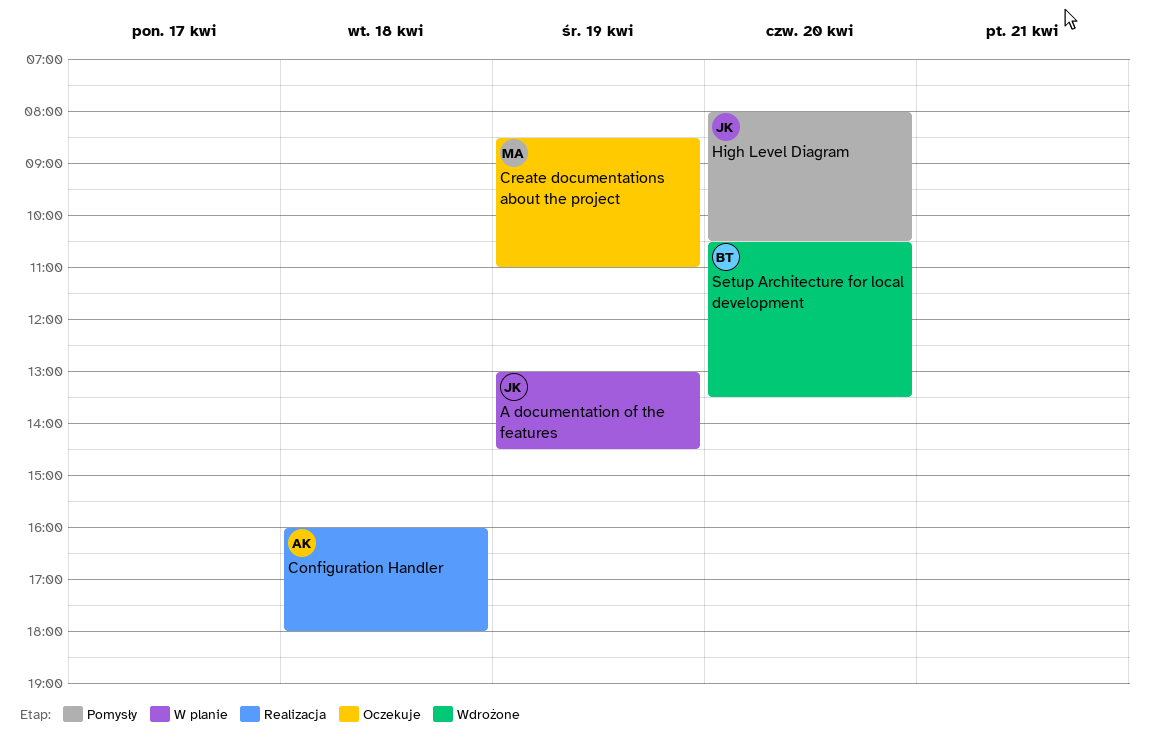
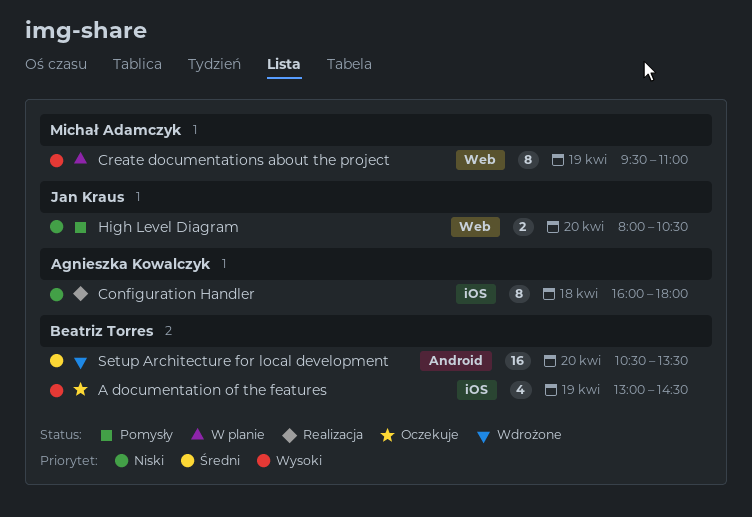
A documentation of the features, status: W planie -> Oczekuje
A documentation of the features, owner: Jan Kraus -> Beatriz Torres
Create documentations about the project, status: Oczekuje -> W planie
Create documentations about the project, begins: 08:30 -> 09:30

